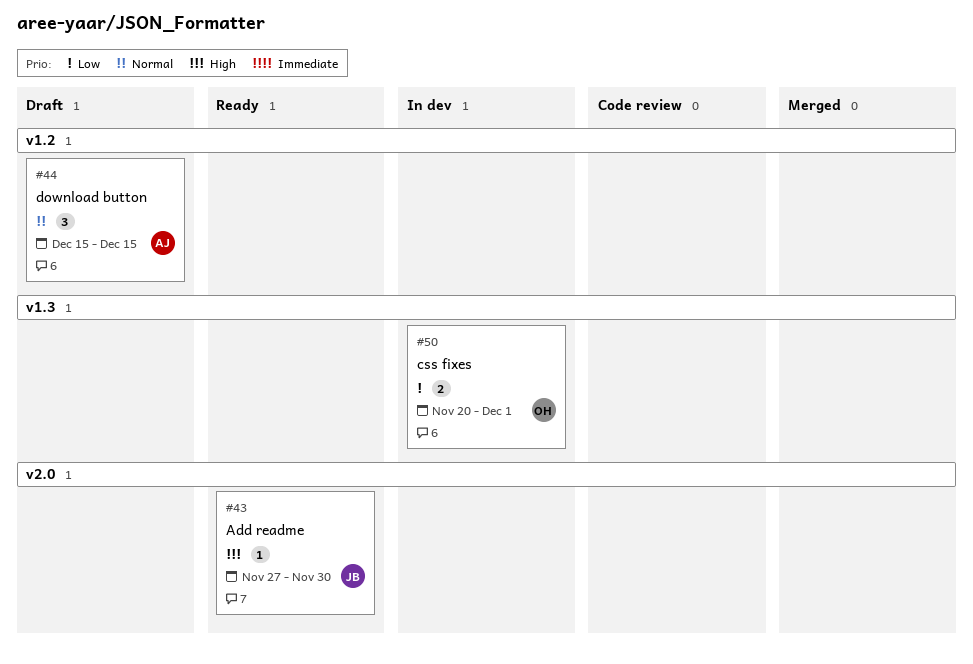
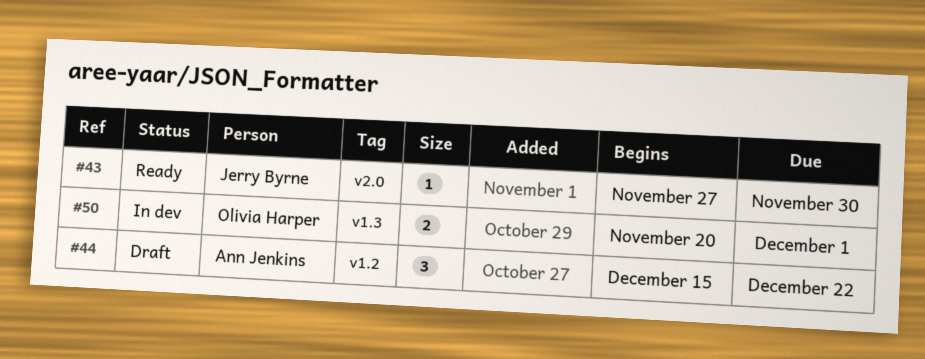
#44, due: Dec 15 -> Dec 22

